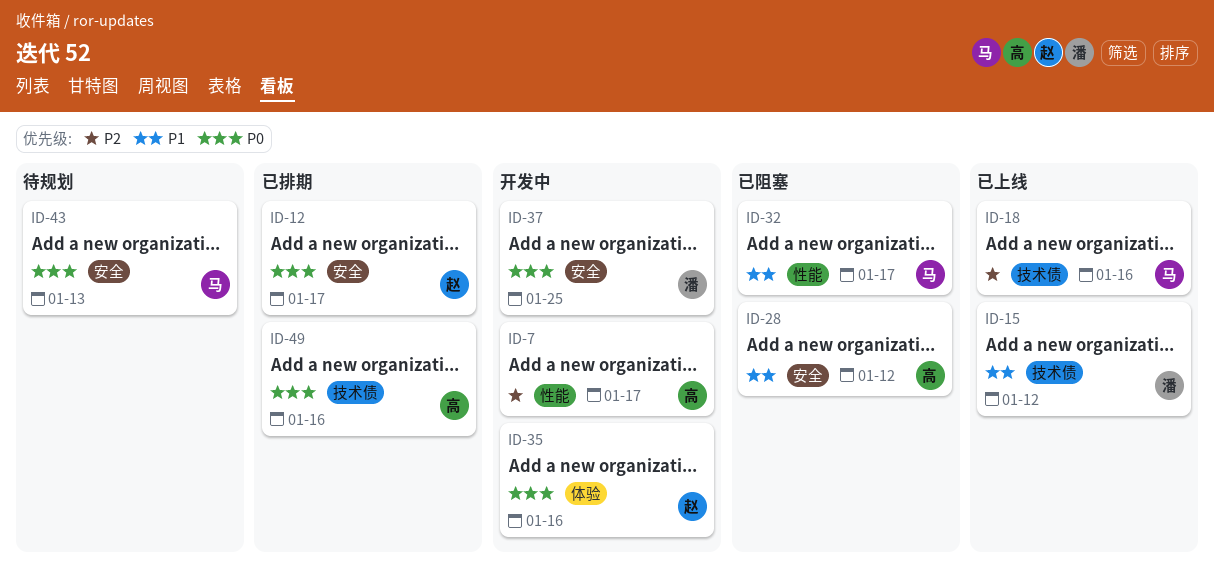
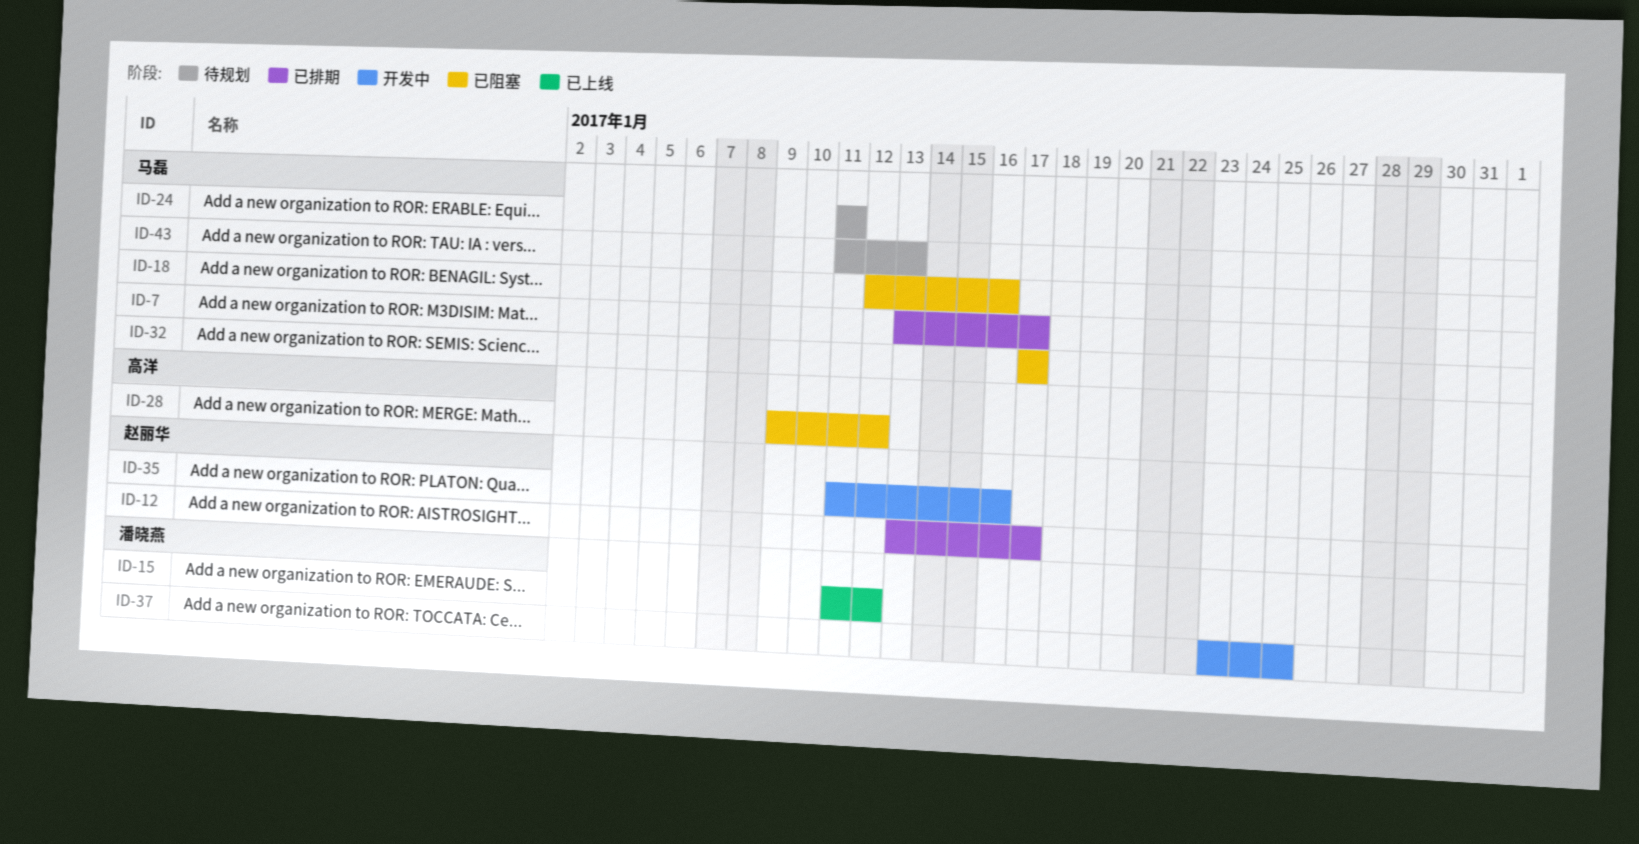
ID-7, status: 开发中 -> 已排期
ID-7, owner: 高洋 -> 马磊
ID-18, status: 已上线 -> 已阻塞
ID-24: none -> present
ID-49: present -> none

